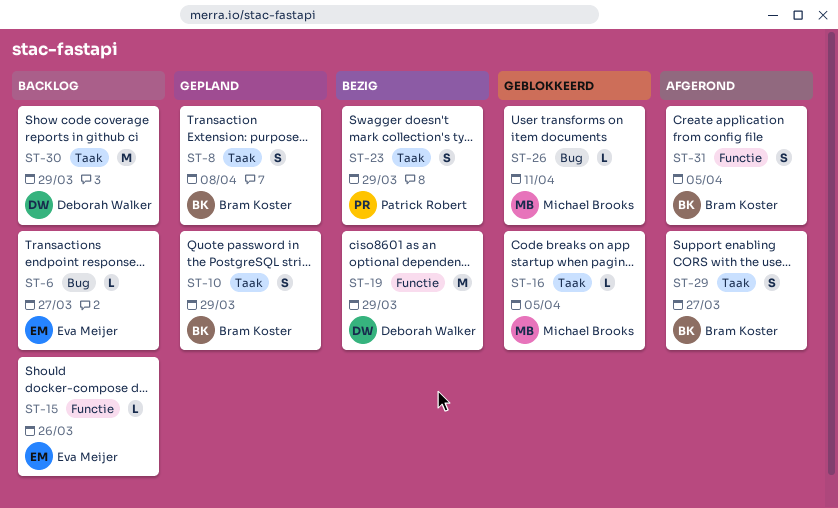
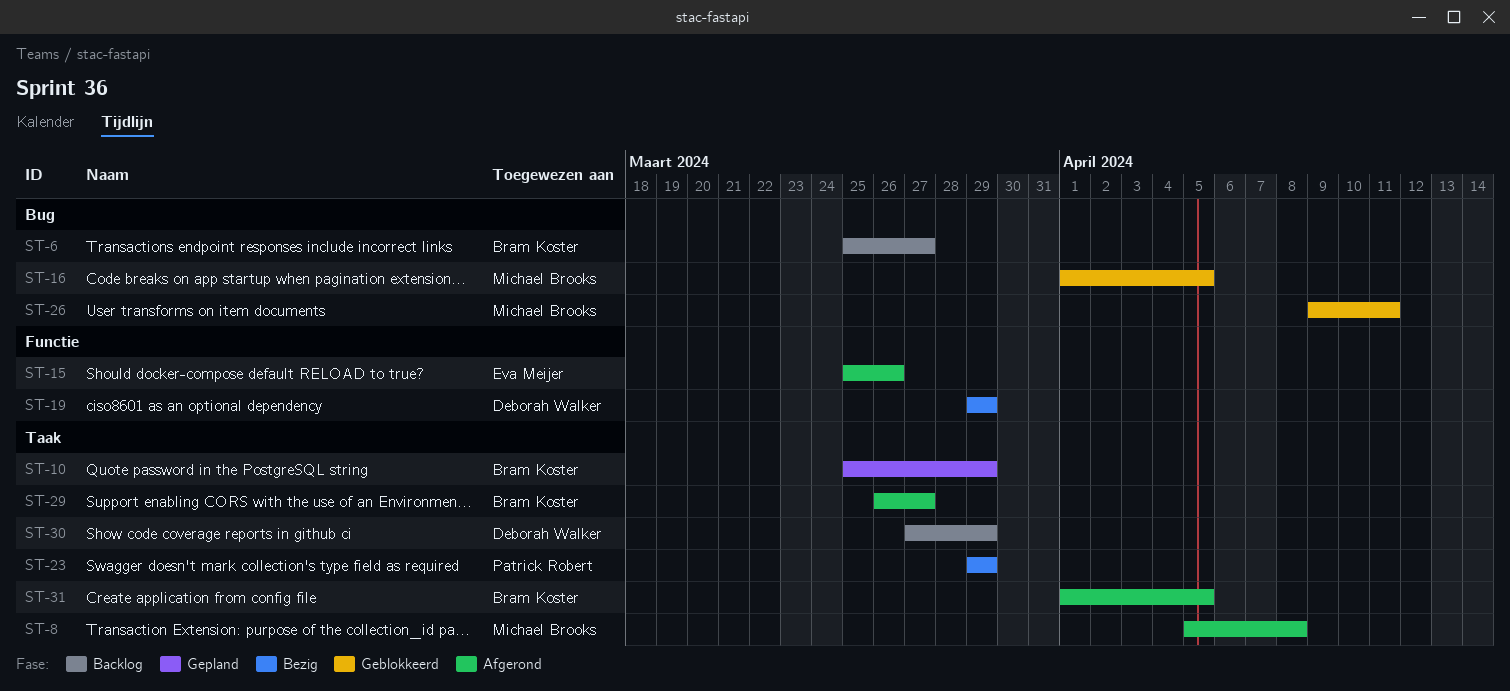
ST-6, owner: Eva Meijer -> Bram Koster
ST-8, status: Gepland -> Afgerond
ST-8, owner: Bram Koster -> Michael Brooks
ST-15, status: Backlog -> Afgerond
ST-16, label: Taak -> Bug
ST-31, label: Functie -> Taak

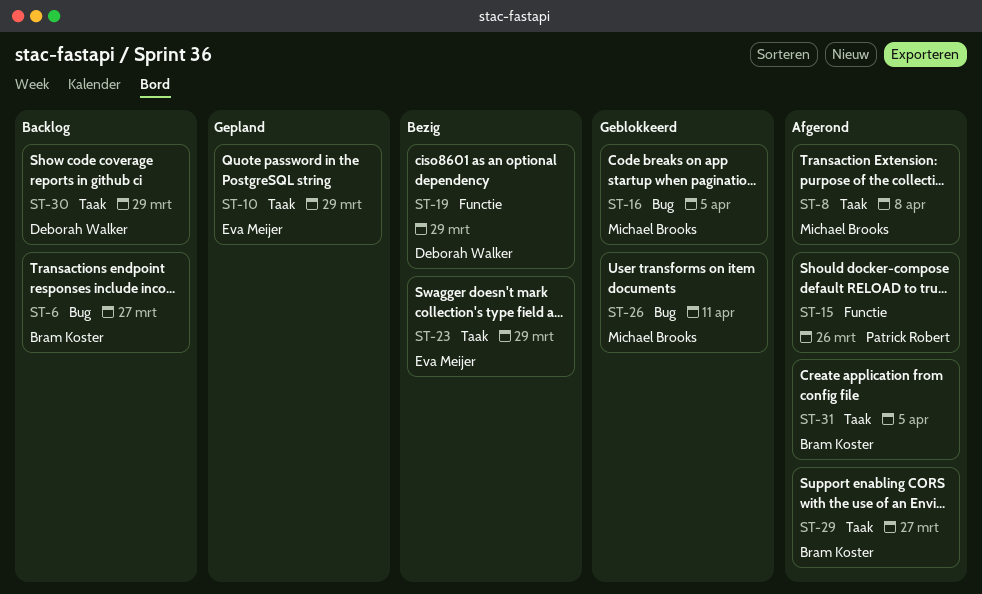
ST-10, owner: Bram Koster -> Eva Meijer
ST-15, owner: Eva Meijer -> Patrick Robert
ST-23, owner: Patrick Robert -> Eva Meijer

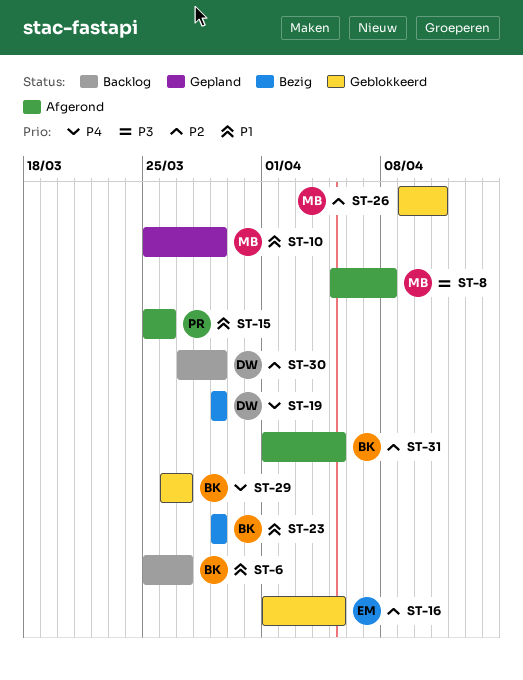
ST-10, owner: Eva Meijer -> Michael Brooks
ST-16, owner: Michael Brooks -> Eva Meijer
ST-23, owner: Eva Meijer -> Bram Koster
ST-29, status: Afgerond -> Geblokkeerd

